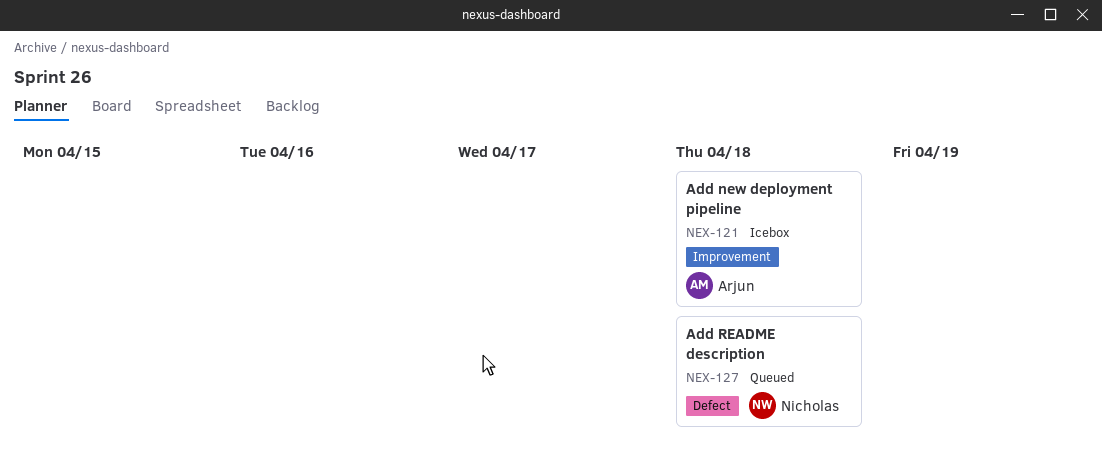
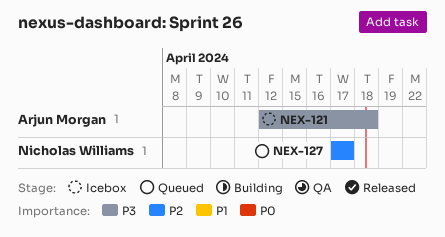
NEX-127, due: Apr 18 -> Apr 17

